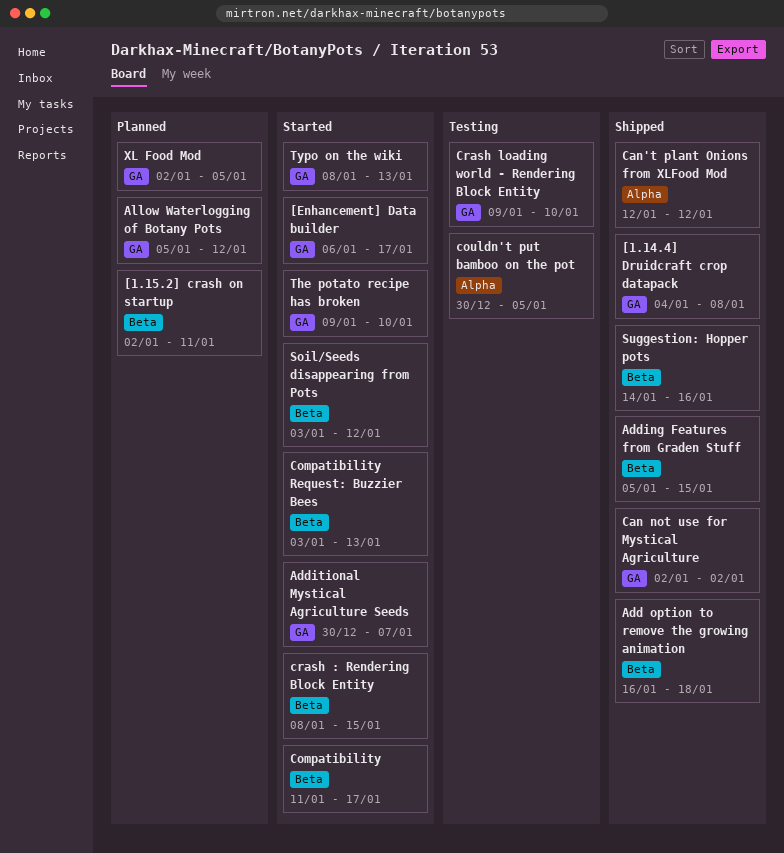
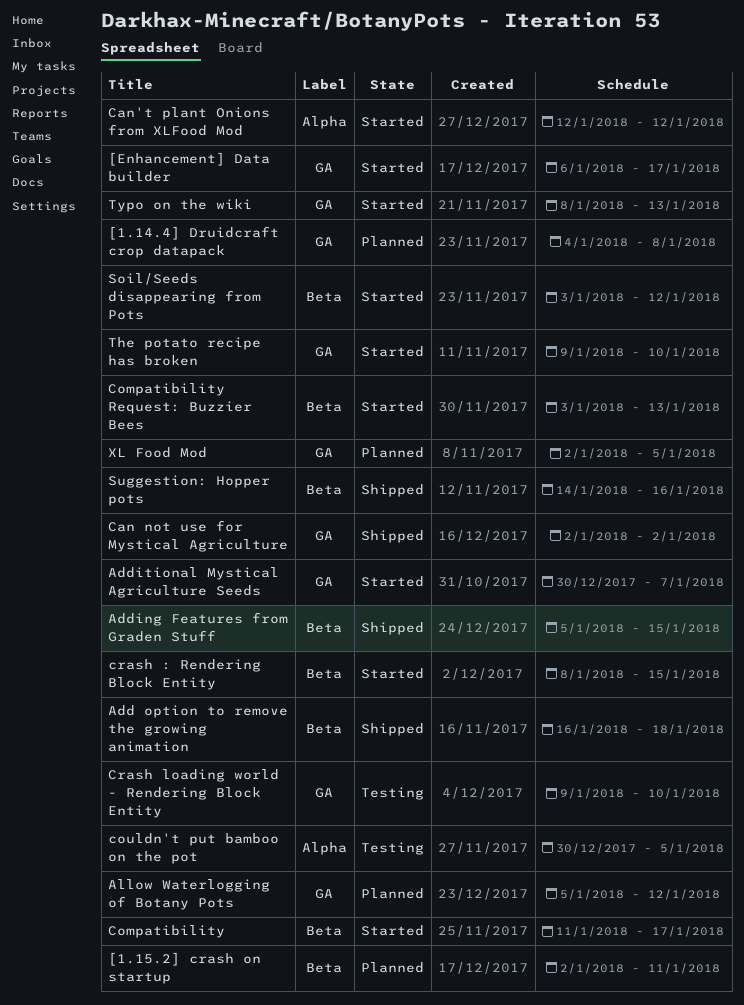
[1.14.4] Druidcraft crop datapack, status: Shipped -> Planned
Can't plant Onions from XLFood Mod, status: Shipped -> Started

